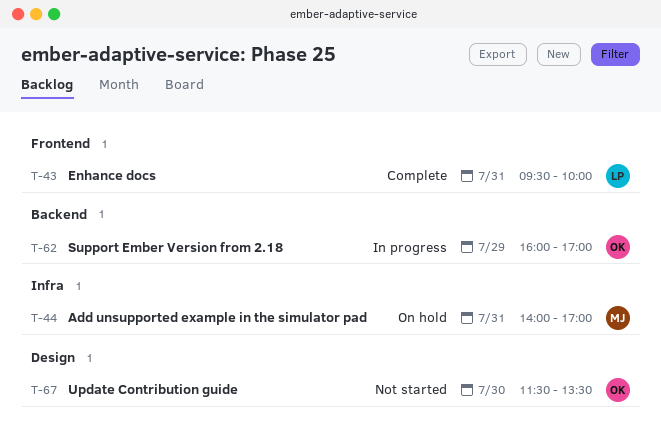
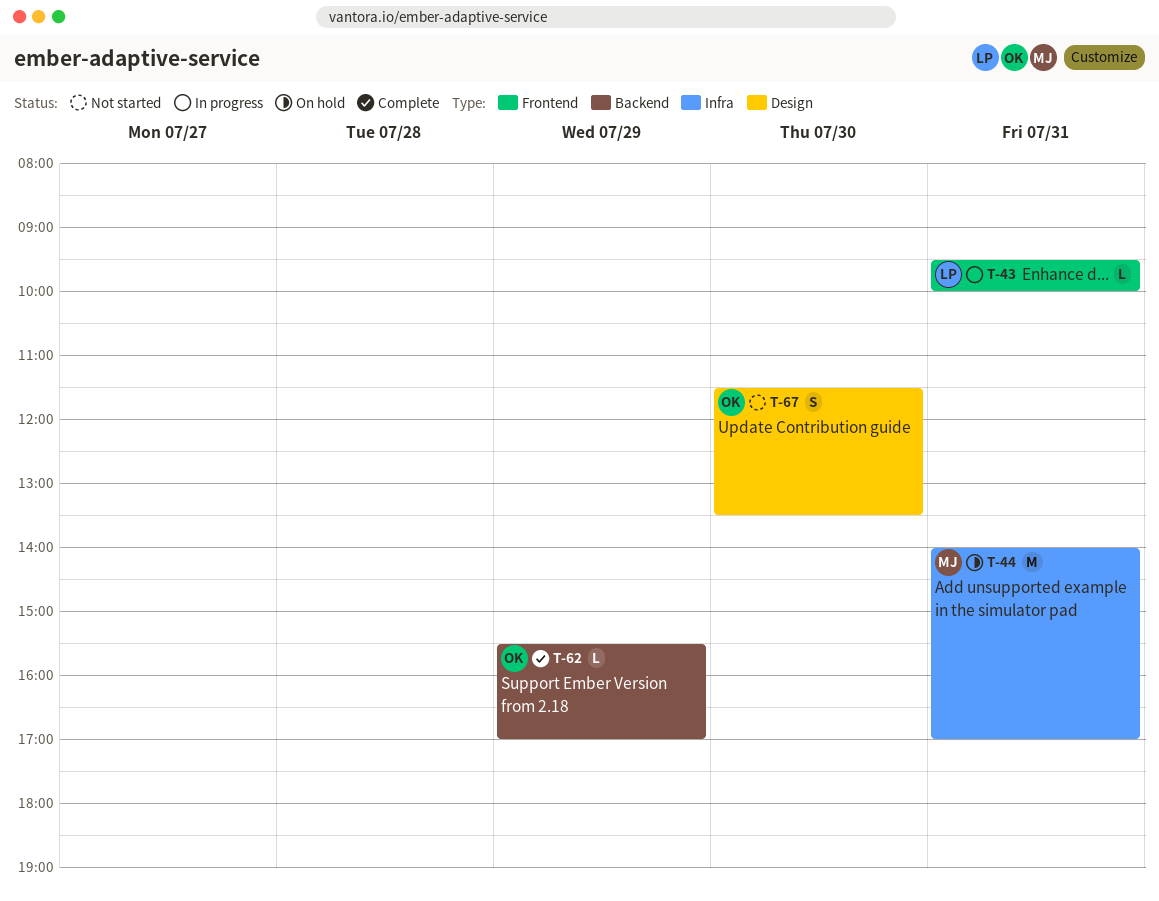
T-43, status: Complete -> In progress
T-62, status: In progress -> Complete
T-62, begins: 16:00 -> 15:30

